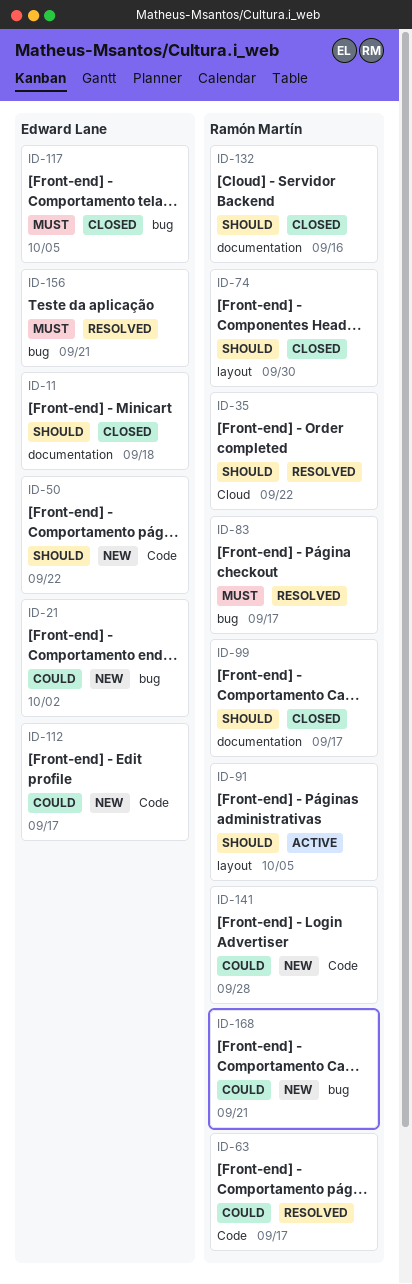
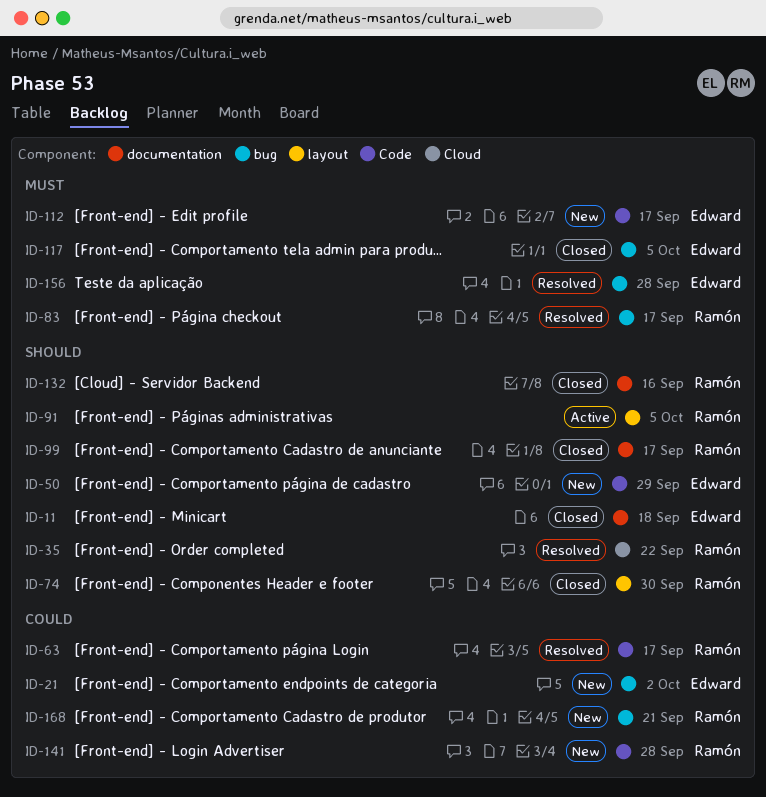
ID-50, due: Sep 22 -> Sep 29
ID-112, priority: Could -> Must
ID-156, due: Sep 21 -> Sep 28

